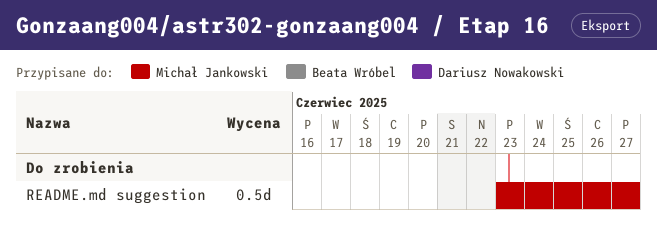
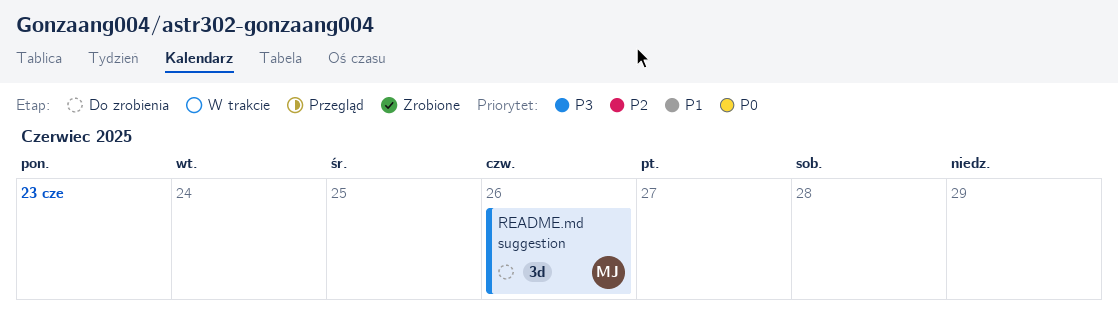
README.md suggestion, estimate: 0.5d -> 3d
README.md suggestion, due: Jun 27 -> Jun 26

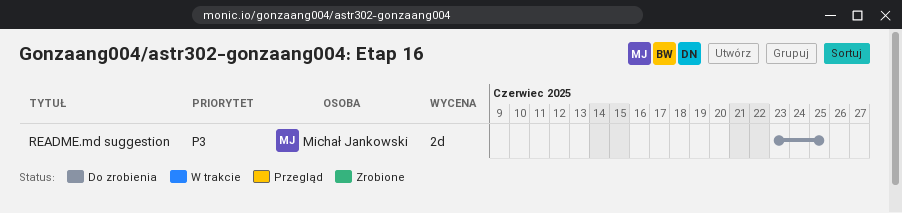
README.md suggestion, estimate: 3d -> 2d
README.md suggestion, due: Jun 26 -> Jun 25

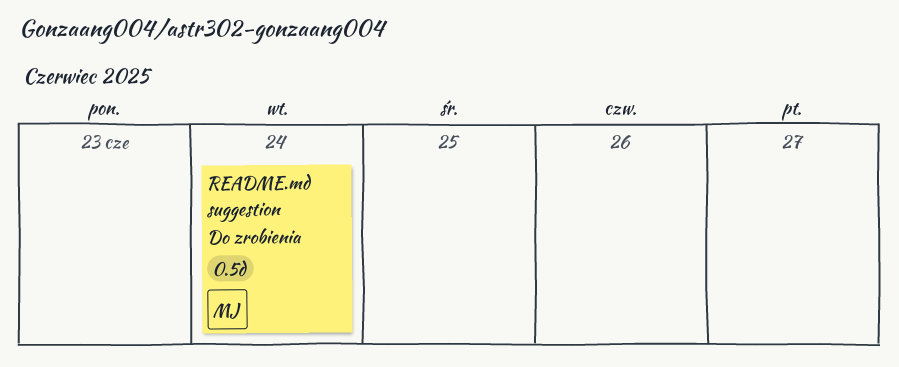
README.md suggestion, estimate: 2d -> 0.5d
README.md suggestion, due: Jun 25 -> Jun 24

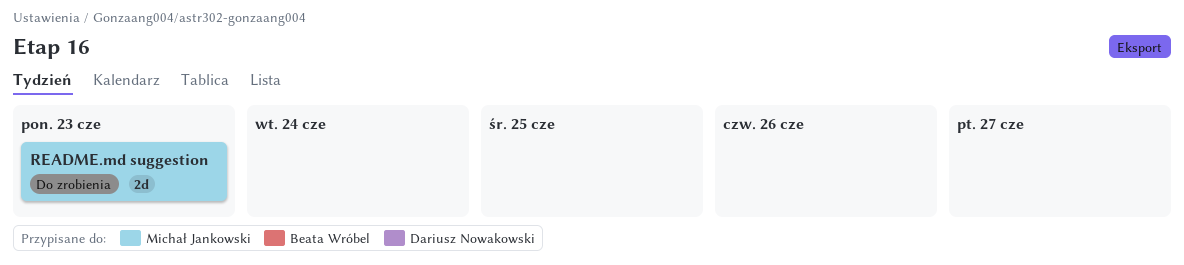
README.md suggestion, estimate: 0.5d -> 2d
README.md suggestion, due: Jun 24 -> Jun 23

